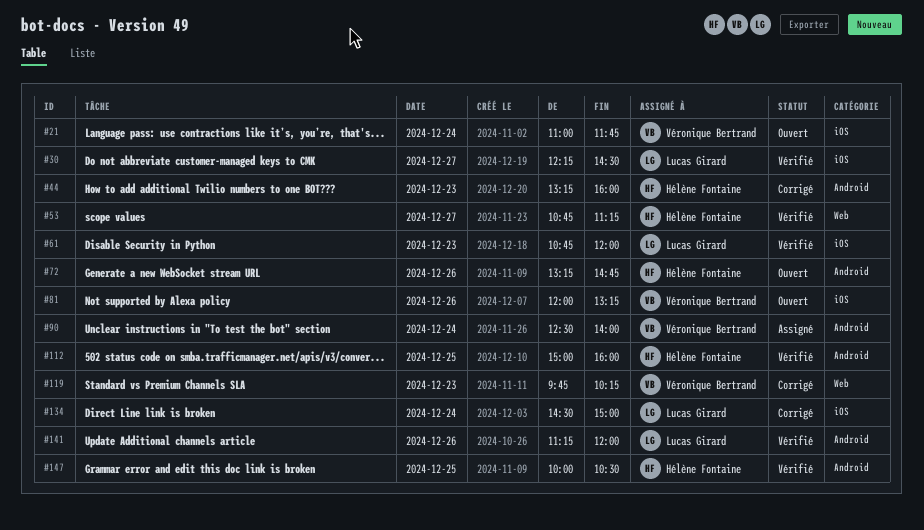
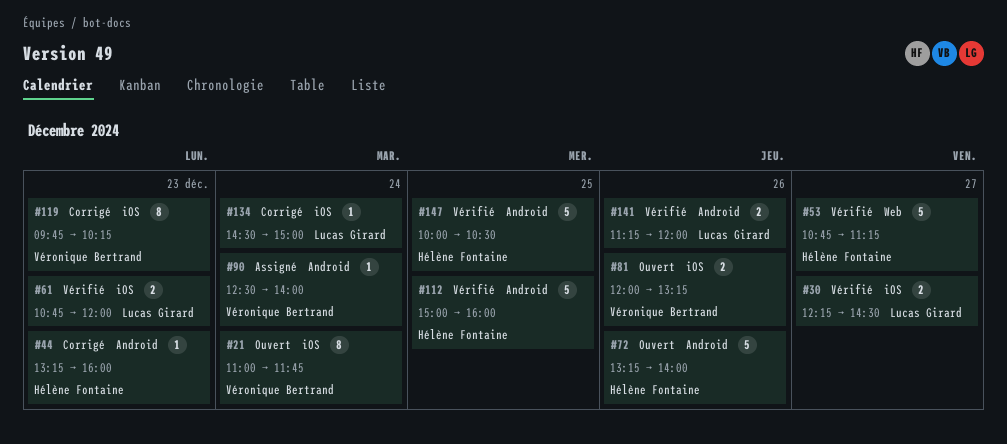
#72, ends: 14:45 -> 14:00
#119, label: Web -> iOS

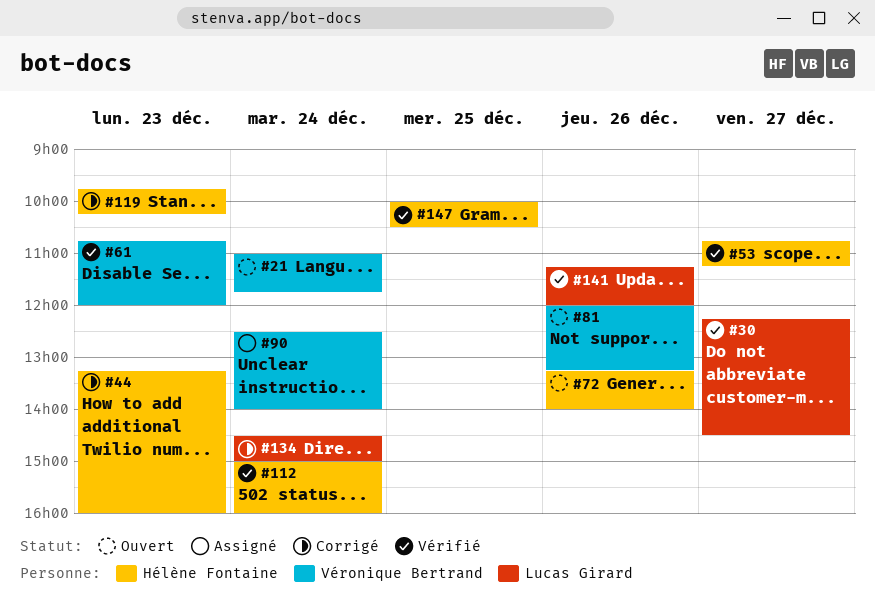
#61, owner: Lucas Girard -> Véronique Bertrand
#112, day: Dec 25 -> Dec 24
#119, owner: Véronique Bertrand -> Hélène Fontaine

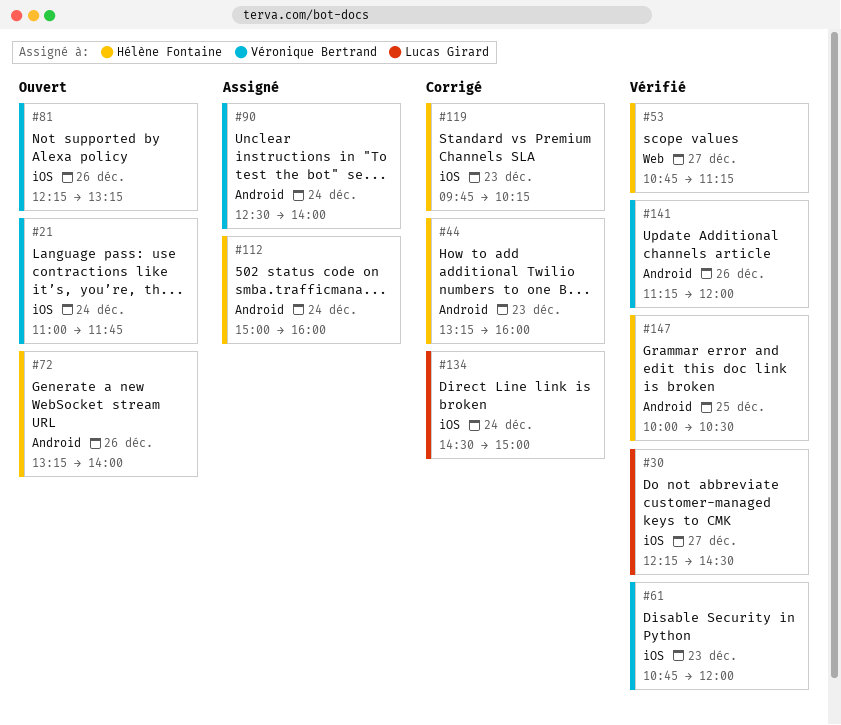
#81, begins: 12:00 -> 12:15
#112, status: Vérifié -> Assigné
#141, owner: Lucas Girard -> Véronique Bertrand

